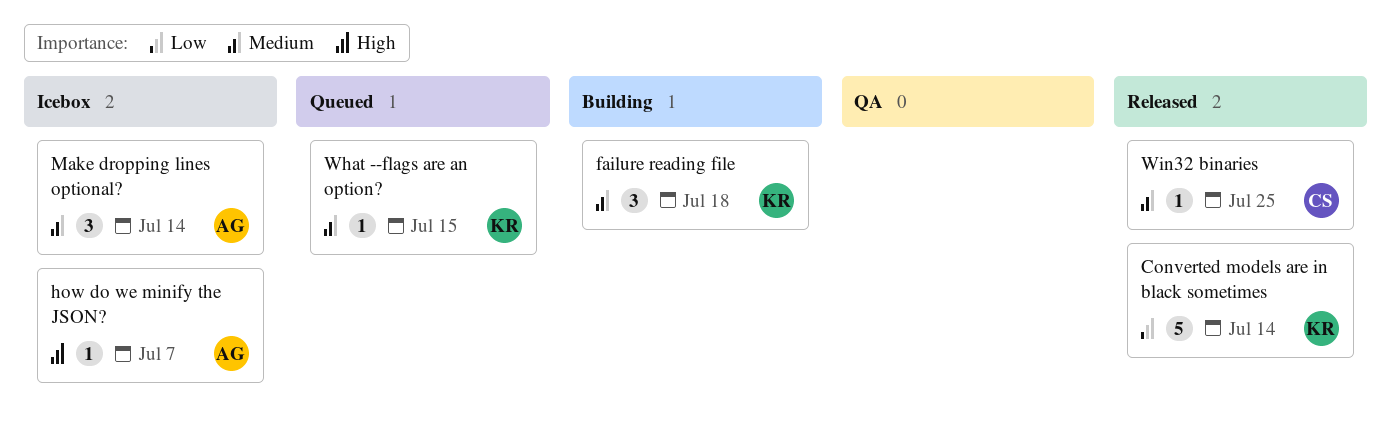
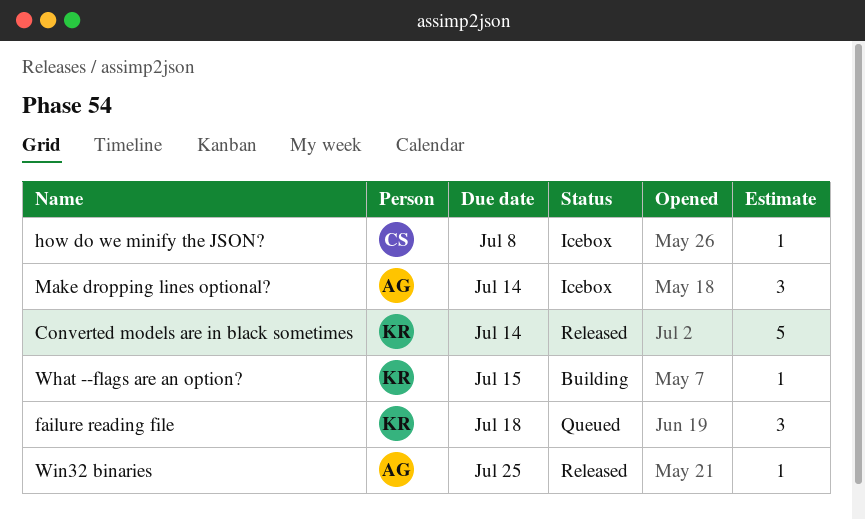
failure reading file, status: Building -> Queued
how do we minify the JSON?, owner: AG -> CS
how do we minify the JSON?, due: Jul 7 -> Jul 8
What --flags are an option?, status: Queued -> Building
Win32 binaries, owner: CS -> AG

